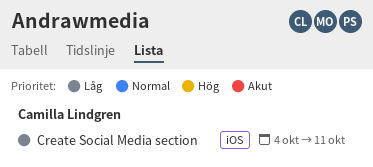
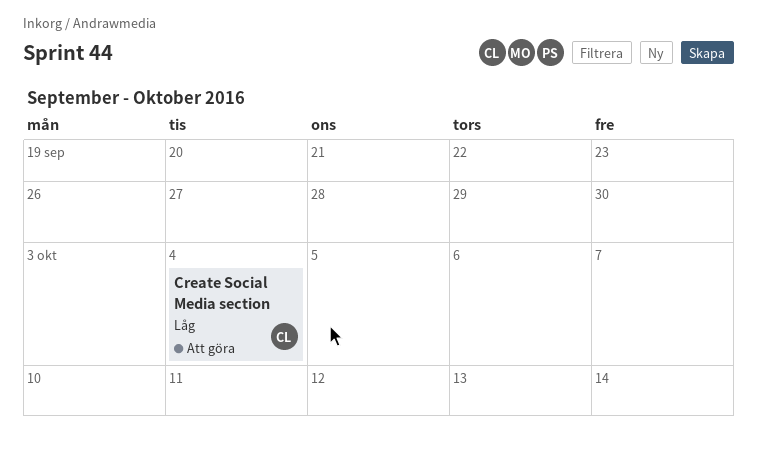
Create Social Media section, due: Oct 11 -> Oct 4

